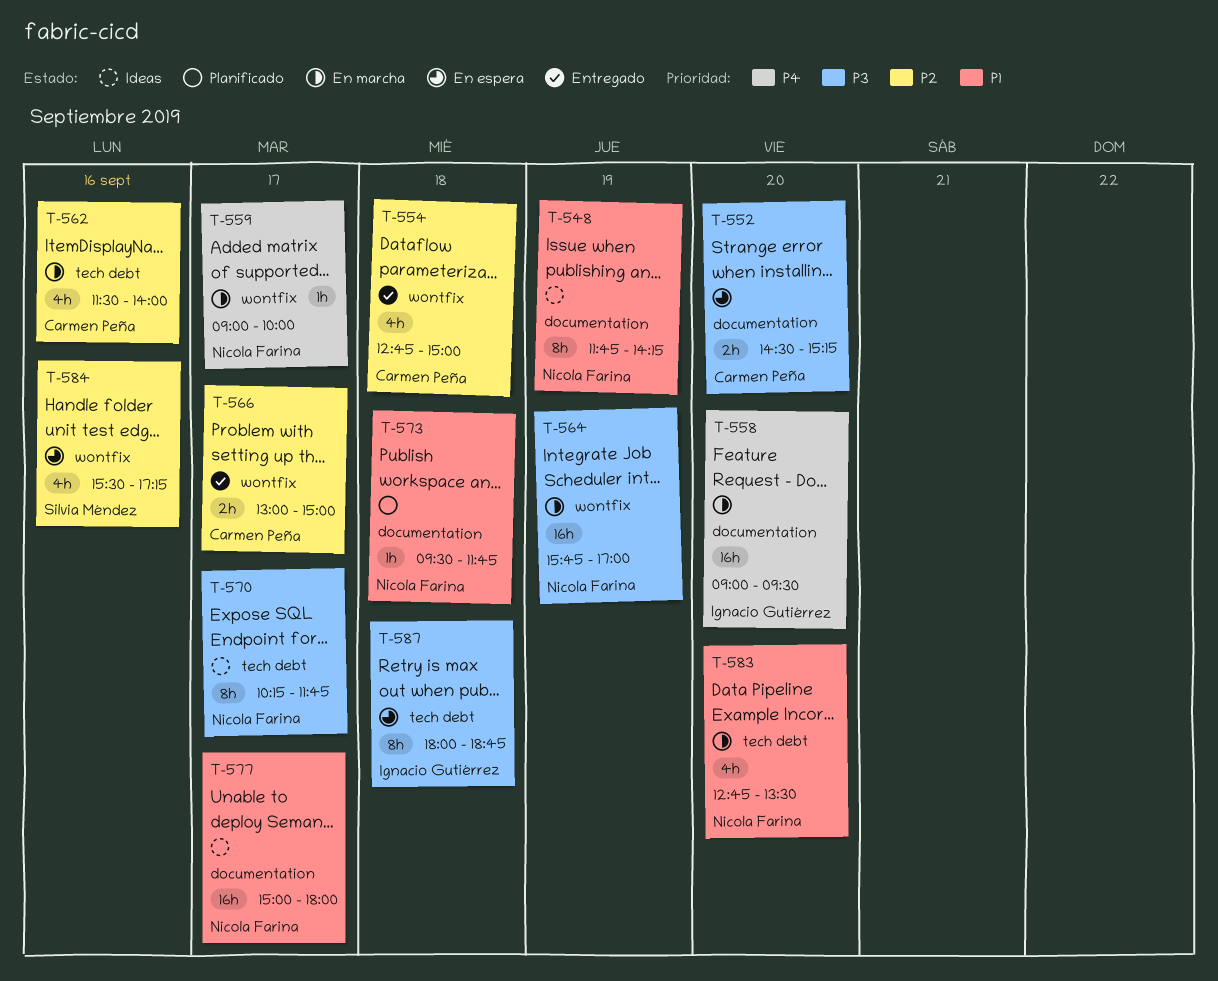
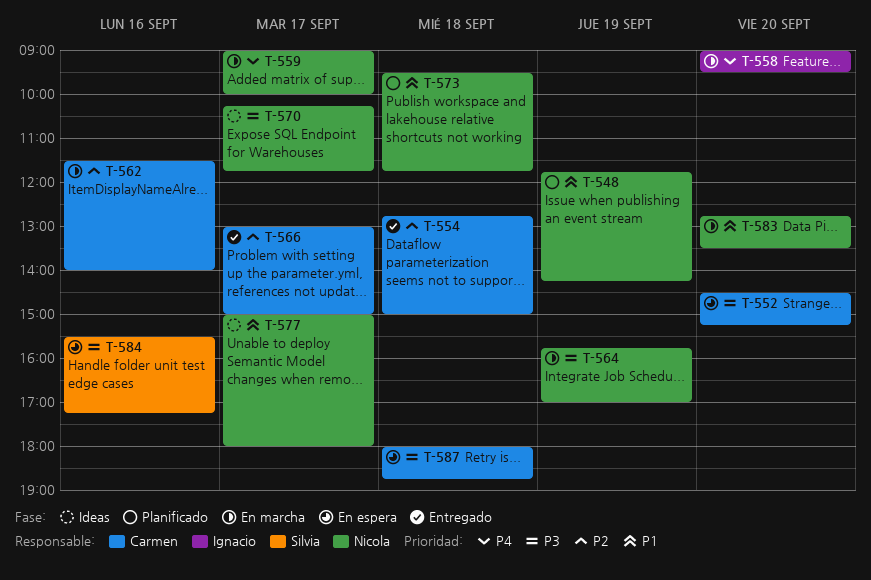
T-548, status: Ideas -> Planificado
T-584, priority: P2 -> P3
T-587, owner: Ignacio Gutiérrez -> Carmen Peña

